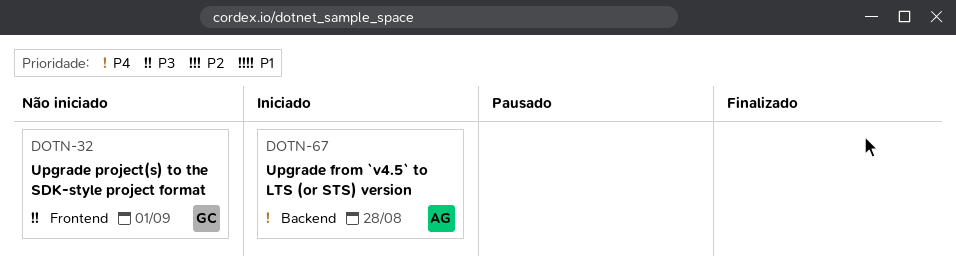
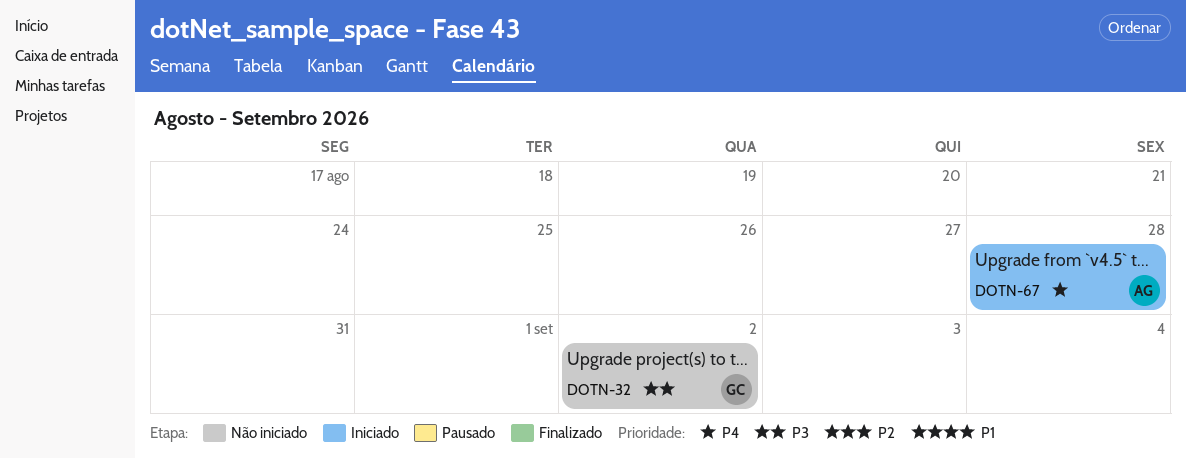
DOTN-32, due: Sep 1 -> Sep 2

